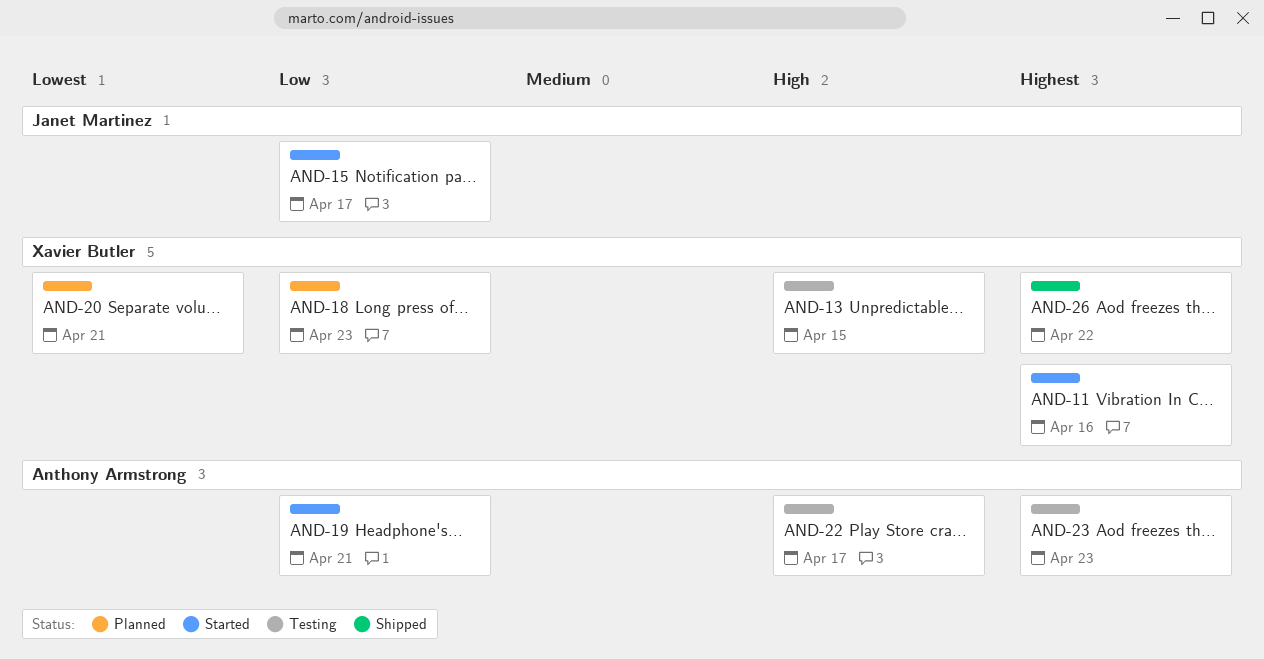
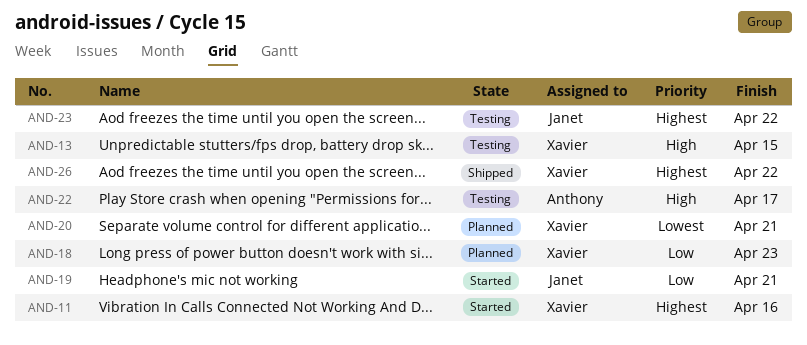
AND-15: present -> none
AND-19, owner: Anthony Armstrong -> Janet Martinez
AND-23, owner: Anthony Armstrong -> Janet Martinez
AND-23, due: Apr 23 -> Apr 22

